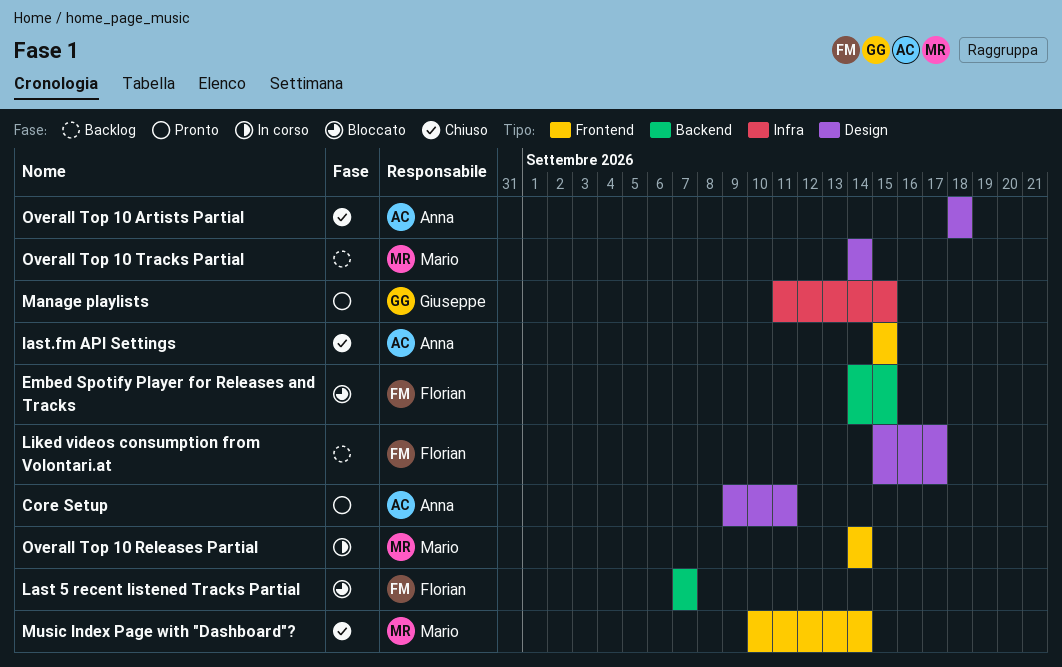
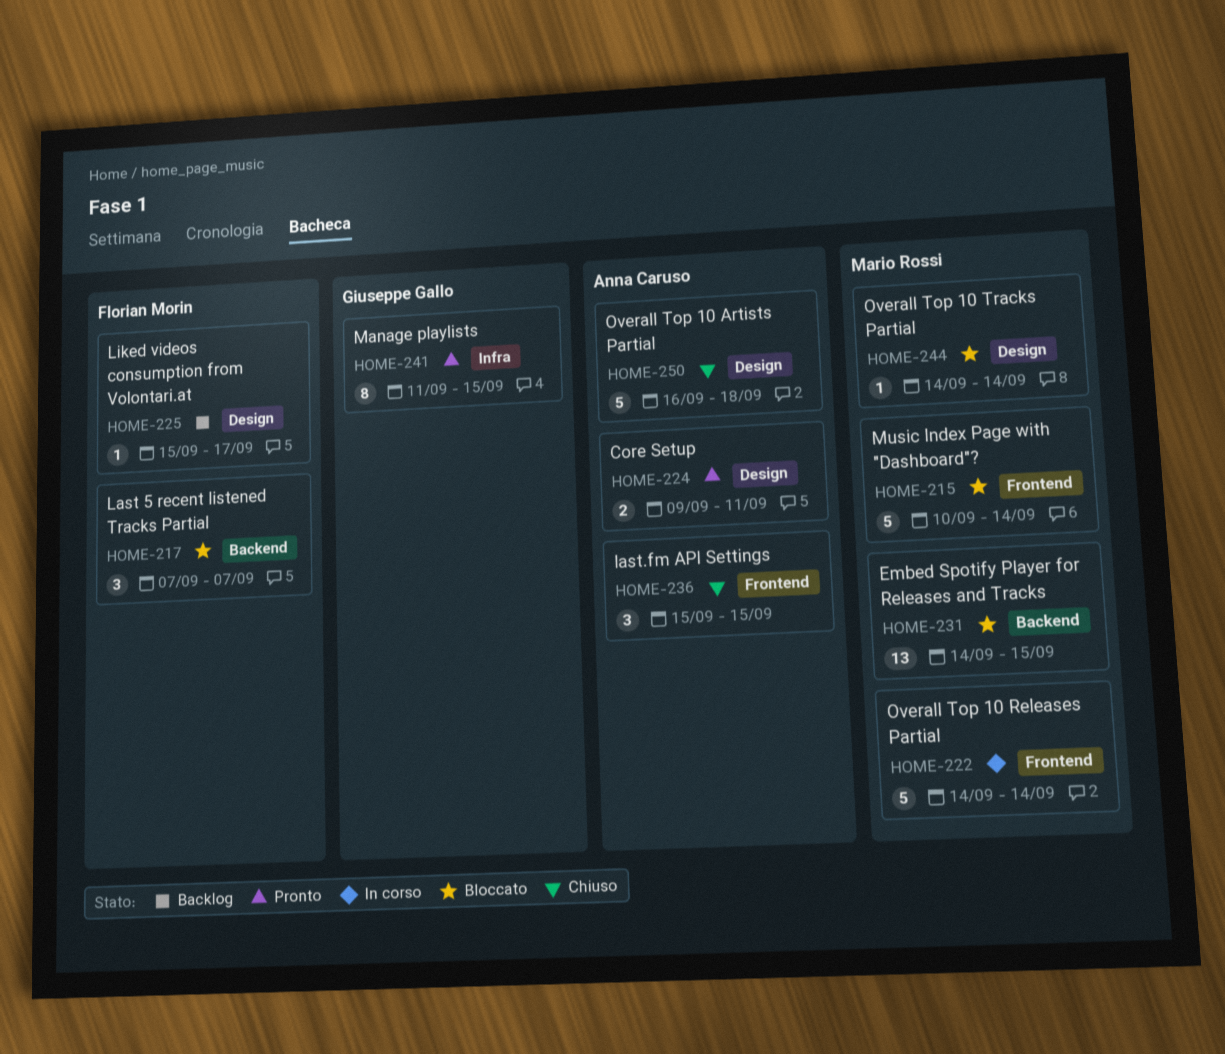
Embed Spotify Player for Releases and Tracks, owner: Florian Morin -> Mario Rossi
Music Index Page with "Dashboard"?, status: Chiuso -> Bloccato
Overall Top 10 Artists Partial, start: Sep 18 -> Sep 16
Overall Top 10 Tracks Partial, status: Backlog -> Bloccato

